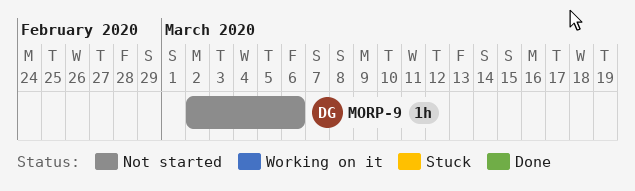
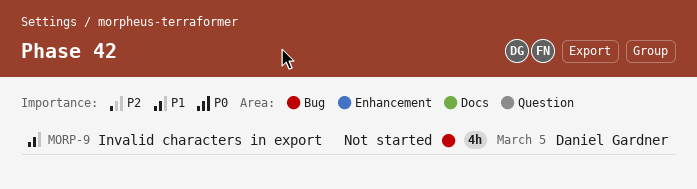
MORP-9, estimate: 1h -> 4h
MORP-9, due: Mar 6 -> Mar 5

